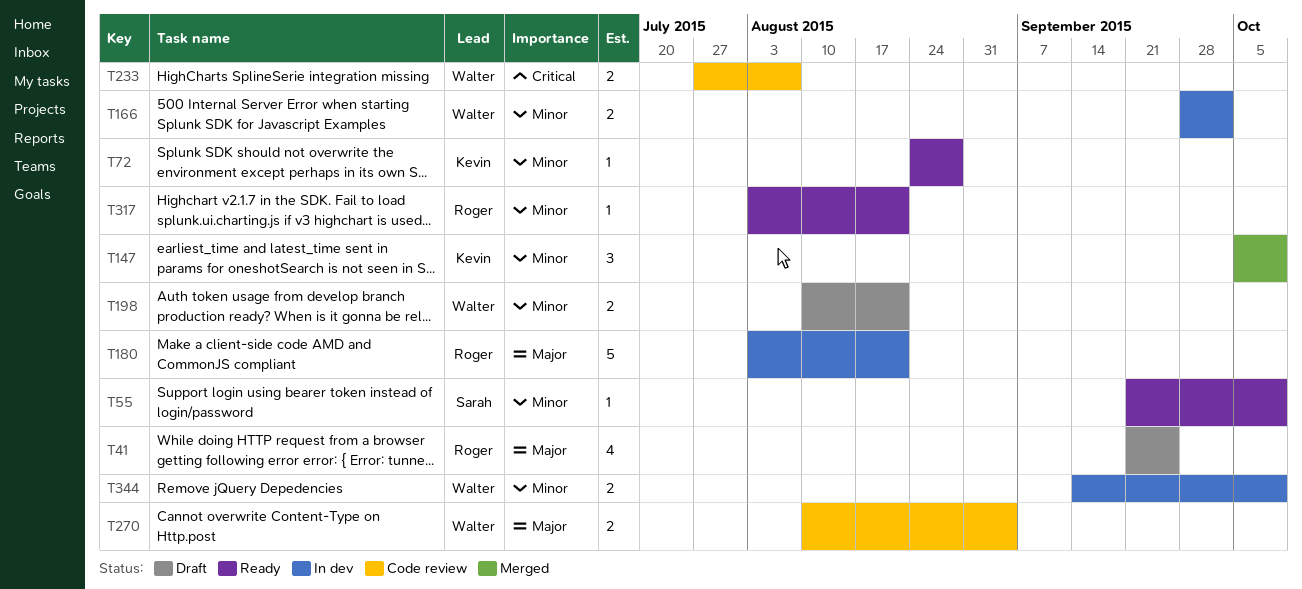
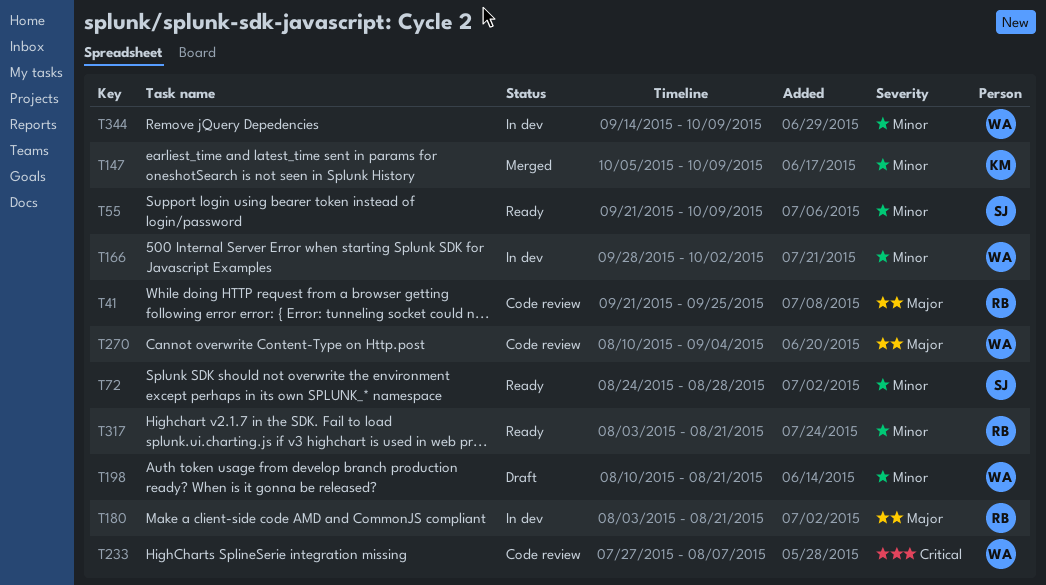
T41, status: Draft -> Code review
T72, owner: Kevin -> Sarah

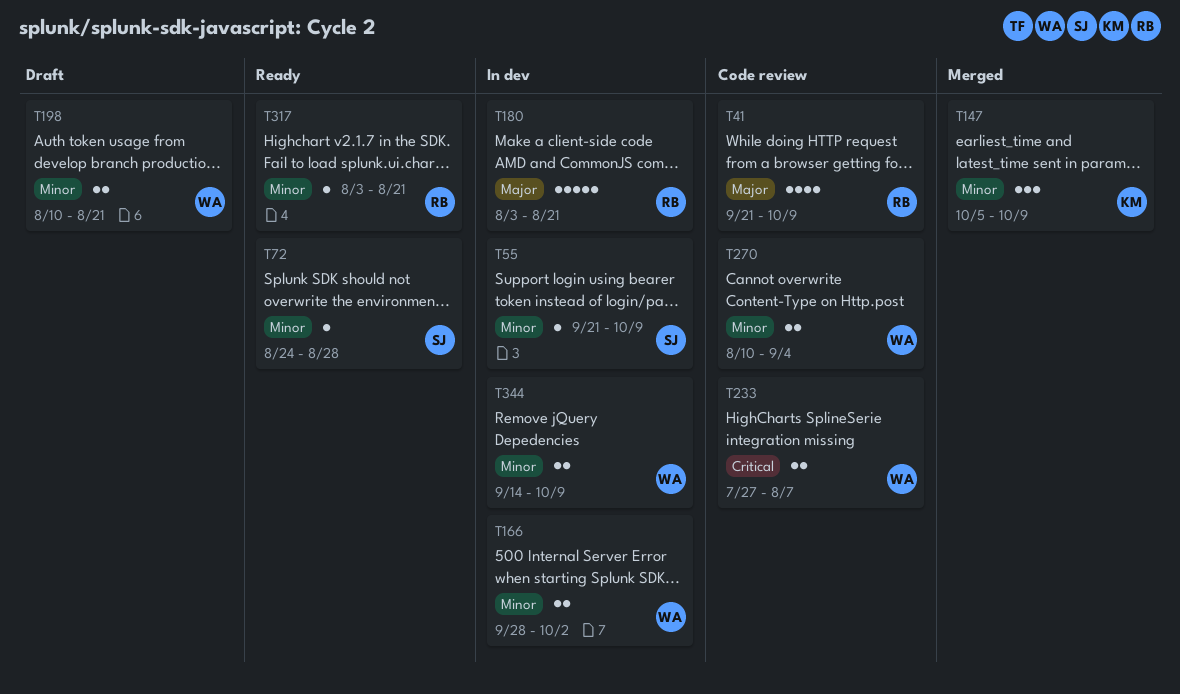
T41, due: Sep 25 -> Oct 9
T55, status: Ready -> In dev
T270, priority: Major -> Minor

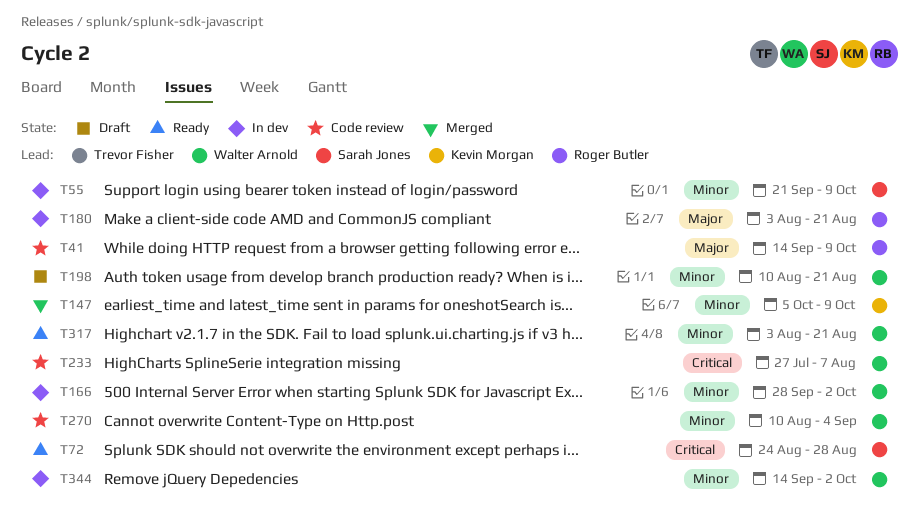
T41, start: Sep 21 -> Sep 14
T72, priority: Minor -> Critical
T317, owner: Roger Butler -> Walter Arnold
T344, due: Oct 9 -> Oct 2

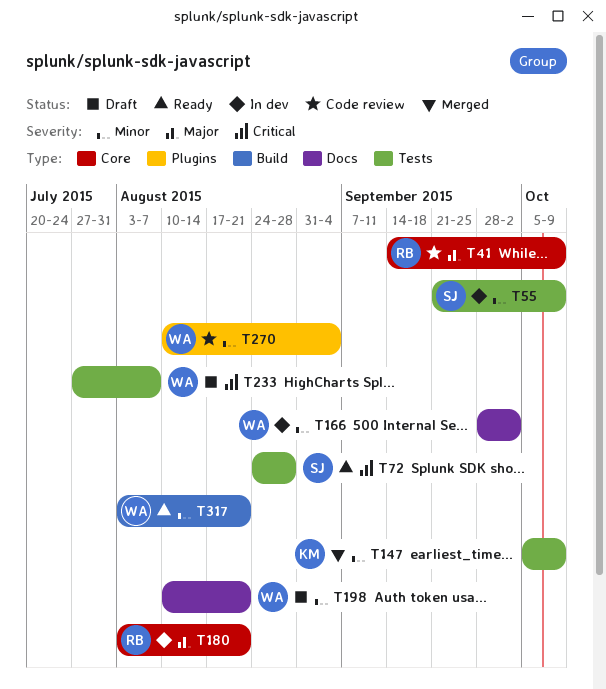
T233, status: Code review -> Draft
T344: present -> none

